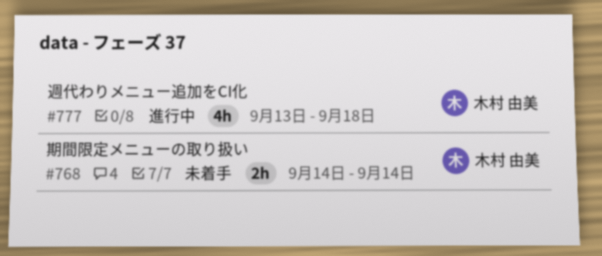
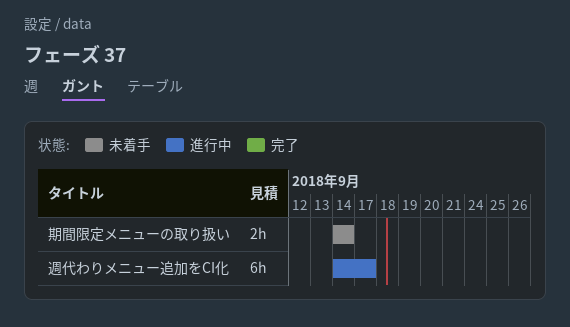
週代わりメニュー追加をCI化, estimate: 4h -> 6h
週代わりメニュー追加をCI化, start: Sep 13 -> Sep 14
週代わりメニュー追加をCI化, due: Sep 18 -> Sep 17

